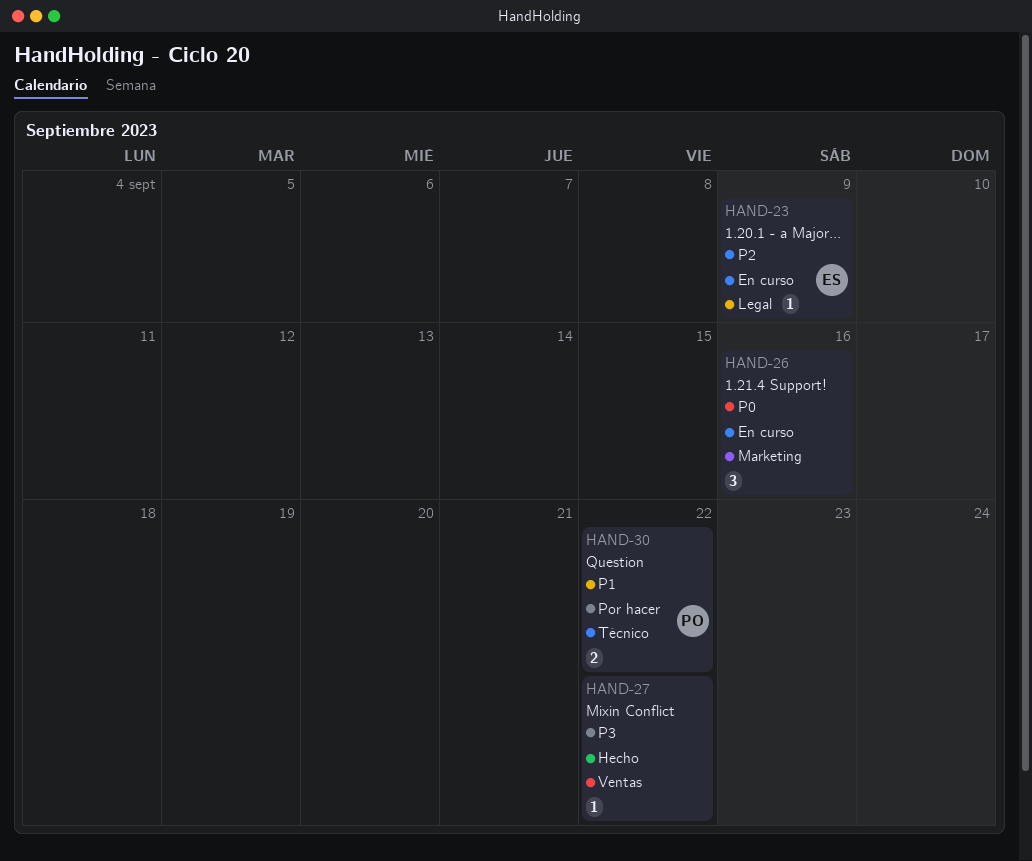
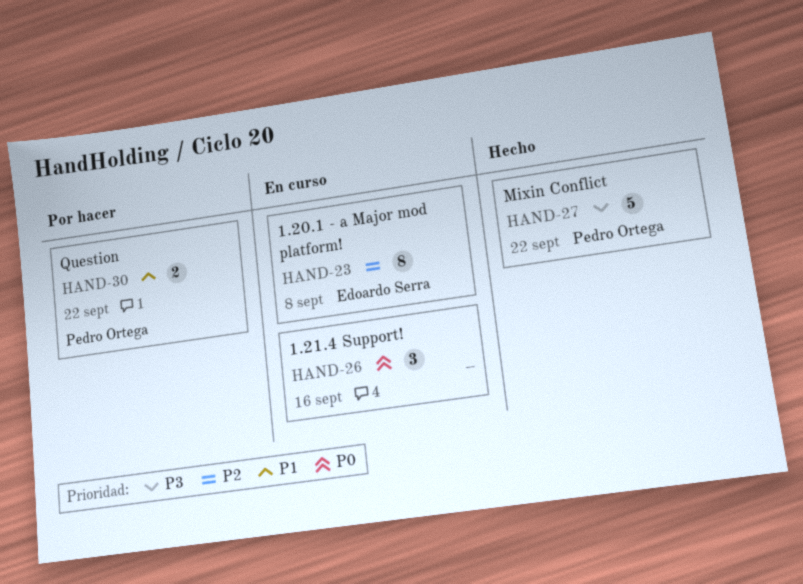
HAND-23, estimate: 1 -> 8
HAND-23, due: Sep 9 -> Sep 8
HAND-27, owner: none -> Pedro Ortega
HAND-27, estimate: 1 -> 5

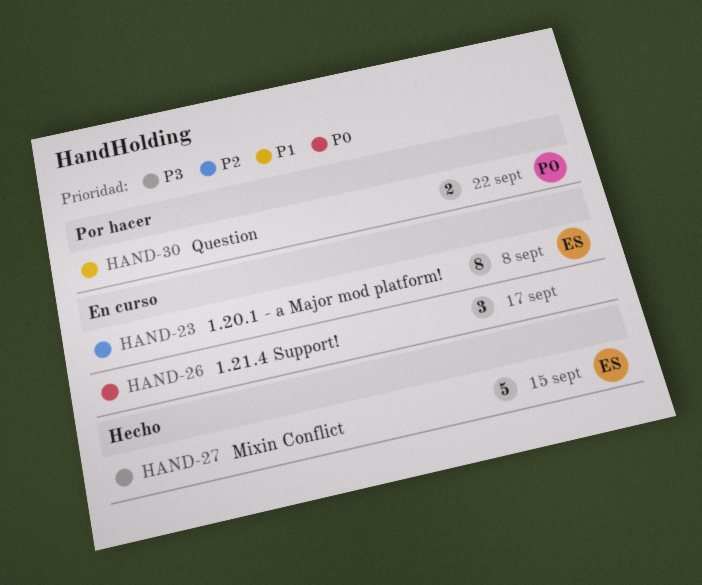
HAND-26, due: Sep 16 -> Sep 17
HAND-27, owner: Pedro Ortega -> Edoardo Serra
HAND-27, due: Sep 22 -> Sep 15

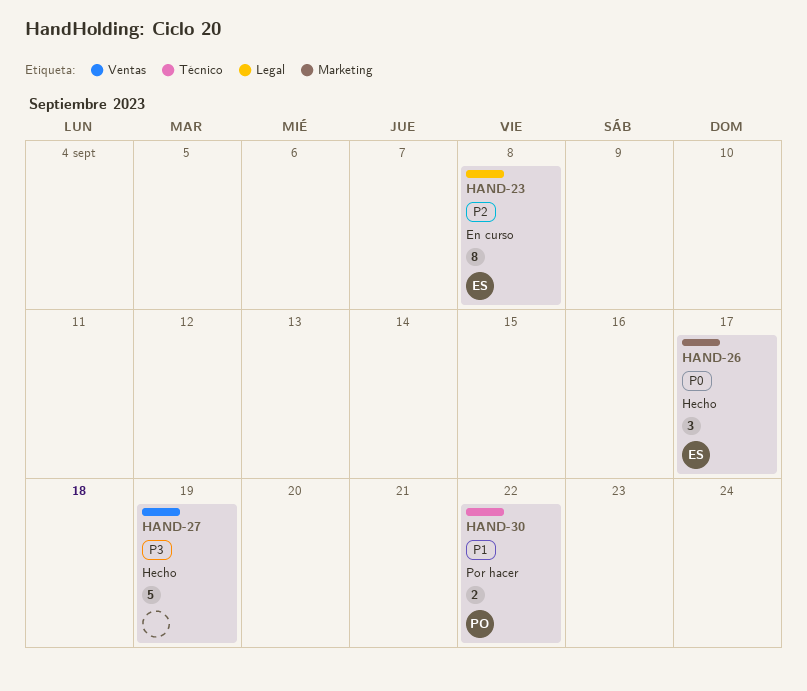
HAND-26, status: En curso -> Hecho
HAND-26, owner: none -> ES
HAND-27, owner: ES -> none
HAND-27, due: Sep 15 -> Sep 19

